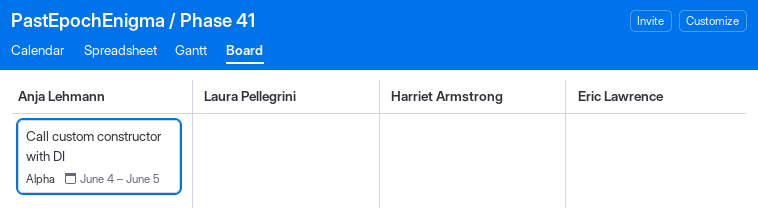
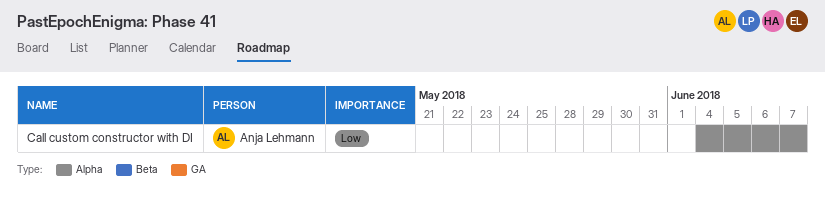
Call custom constructor with DI, due: Jun 5 -> Jun 7

